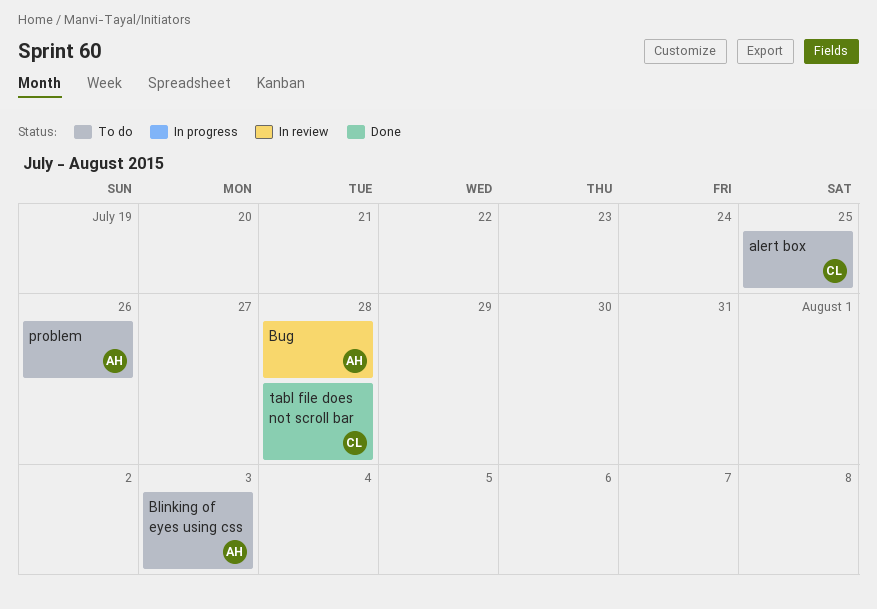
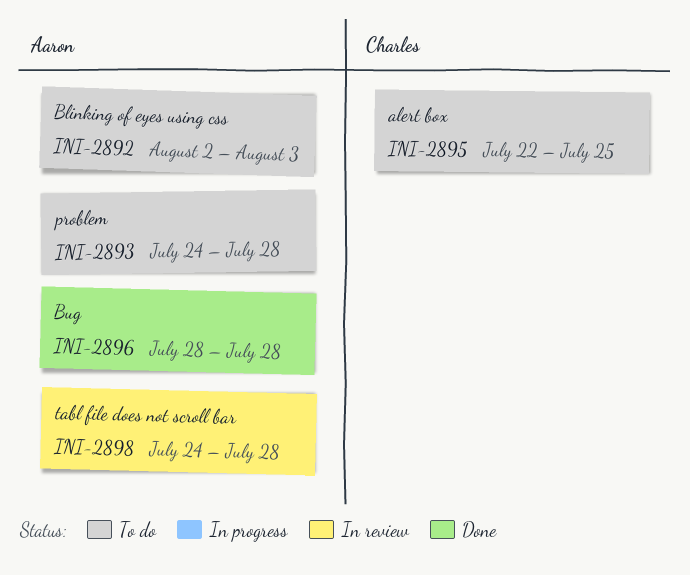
Bug, status: In review -> Done
problem, due: Jul 26 -> Jul 28
tabl file does not scroll bar, status: Done -> In review
tabl file does not scroll bar, owner: Charles -> Aaron

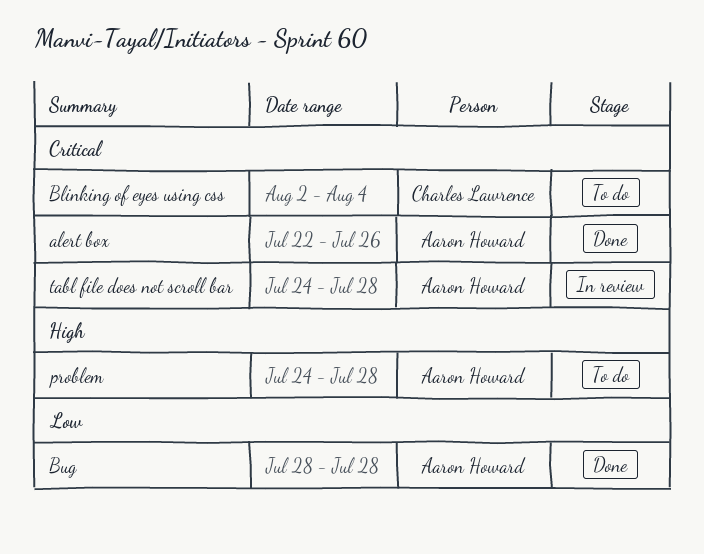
alert box, status: To do -> Done
alert box, owner: Charles Lawrence -> Aaron Howard
alert box, due: Jul 25 -> Jul 26
Blinking of eyes using css, owner: Aaron Howard -> Charles Lawrence
Blinking of eyes using css, due: Aug 3 -> Aug 4

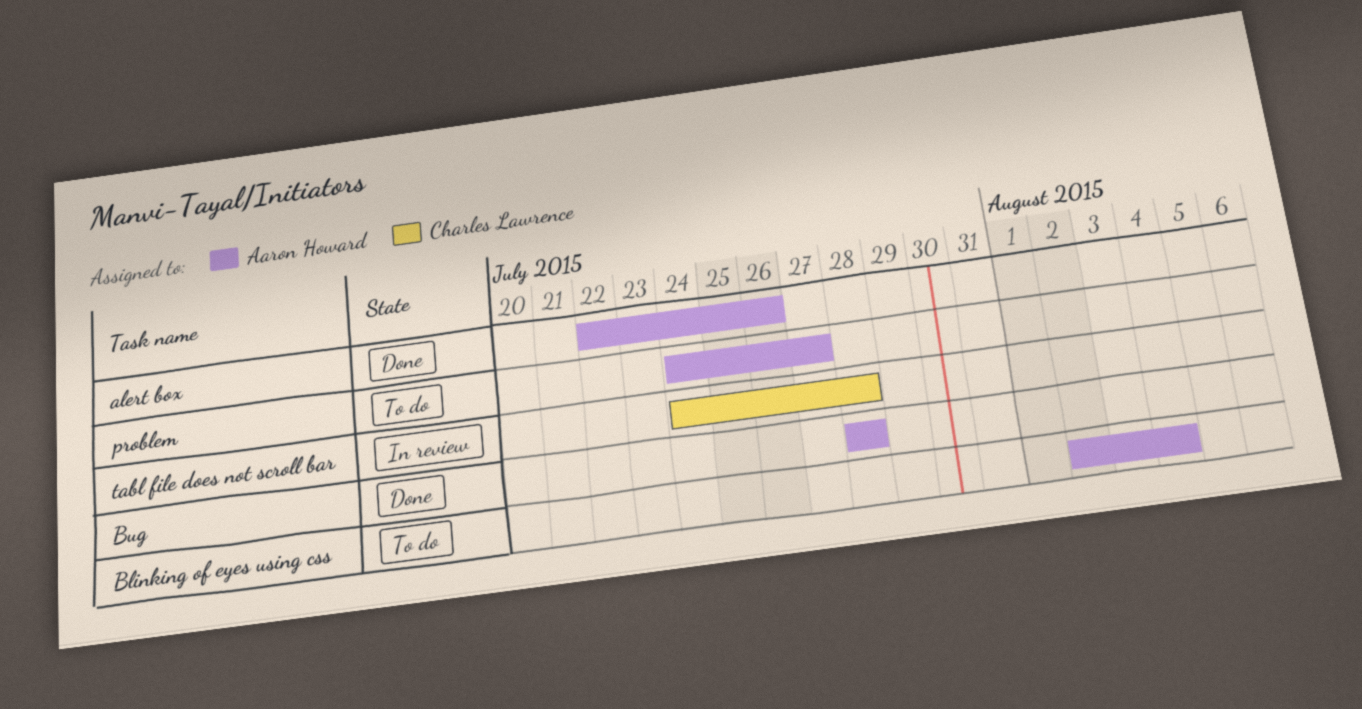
Blinking of eyes using css, owner: Charles Lawrence -> Aaron Howard
problem, due: Jul 28 -> Jul 27
tabl file does not scroll bar, owner: Aaron Howard -> Charles Lawrence

